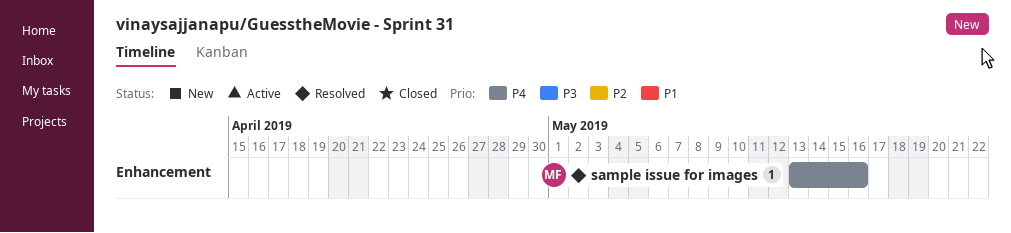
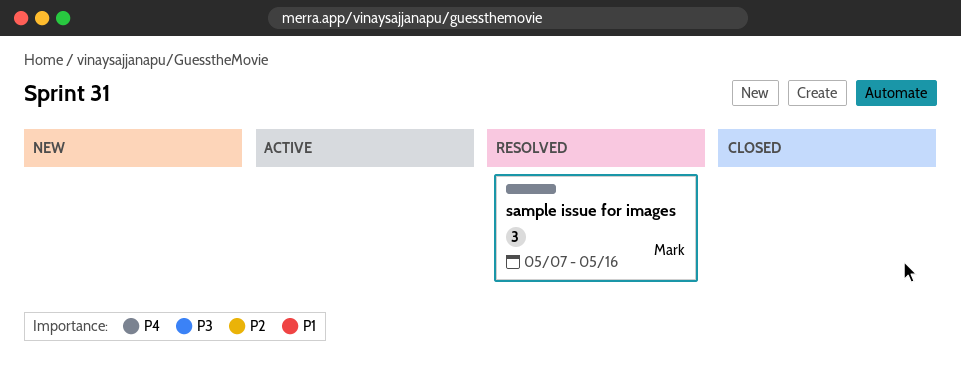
sample issue for images, estimate: 1 -> 3
sample issue for images, start: May 13 -> May 7

